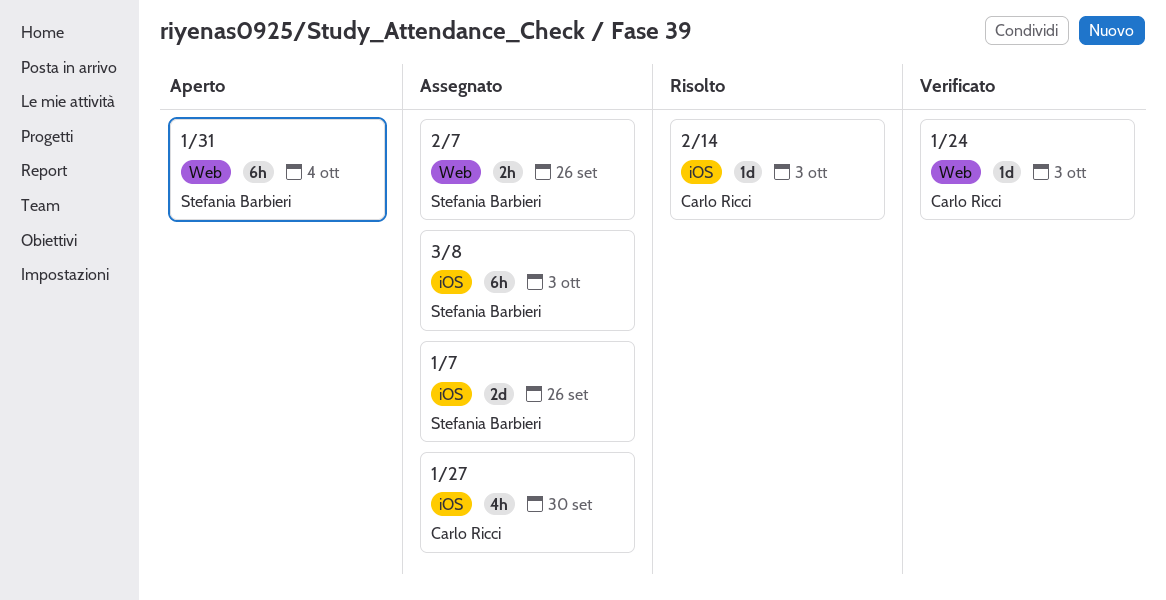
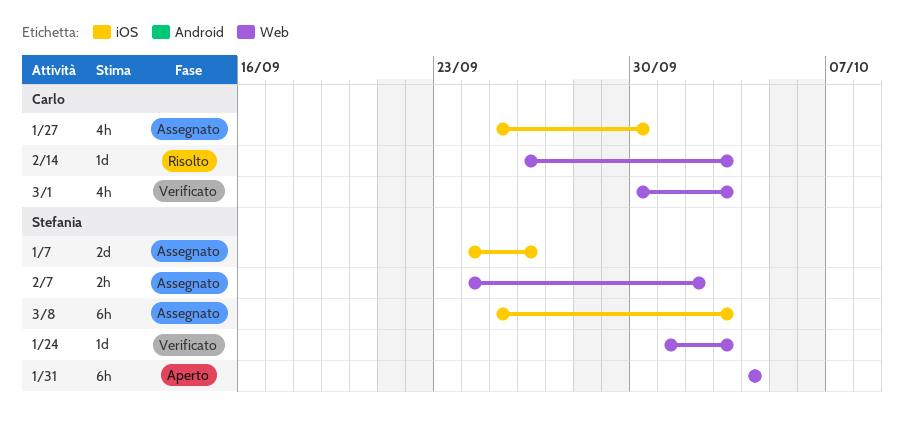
1/24, owner: Carlo Ricci -> Stefania Barbieri
2/14, label: iOS -> Web
2/7, due: Sep 26 -> Oct 2
3/1: none -> present

